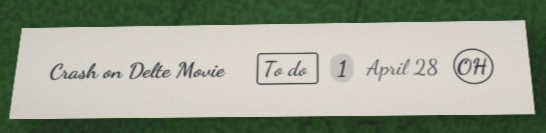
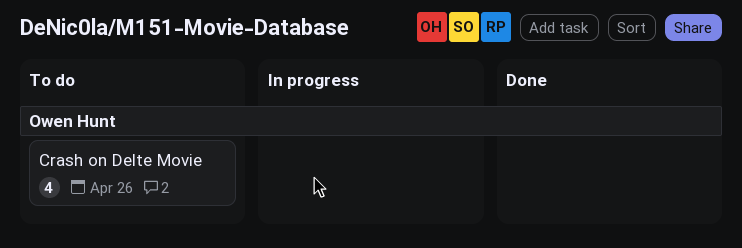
Crash on Delte Movie, estimate: 1 -> 4
Crash on Delte Movie, due: Apr 28 -> Apr 26

